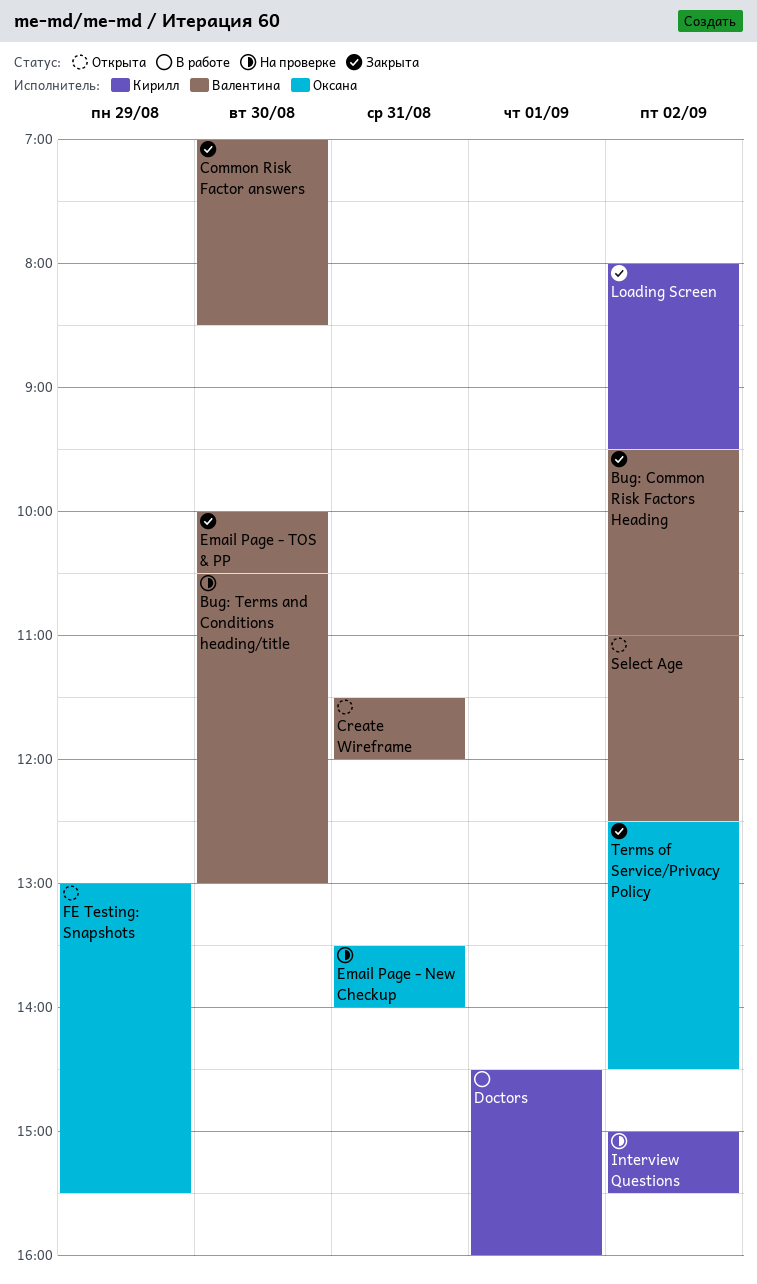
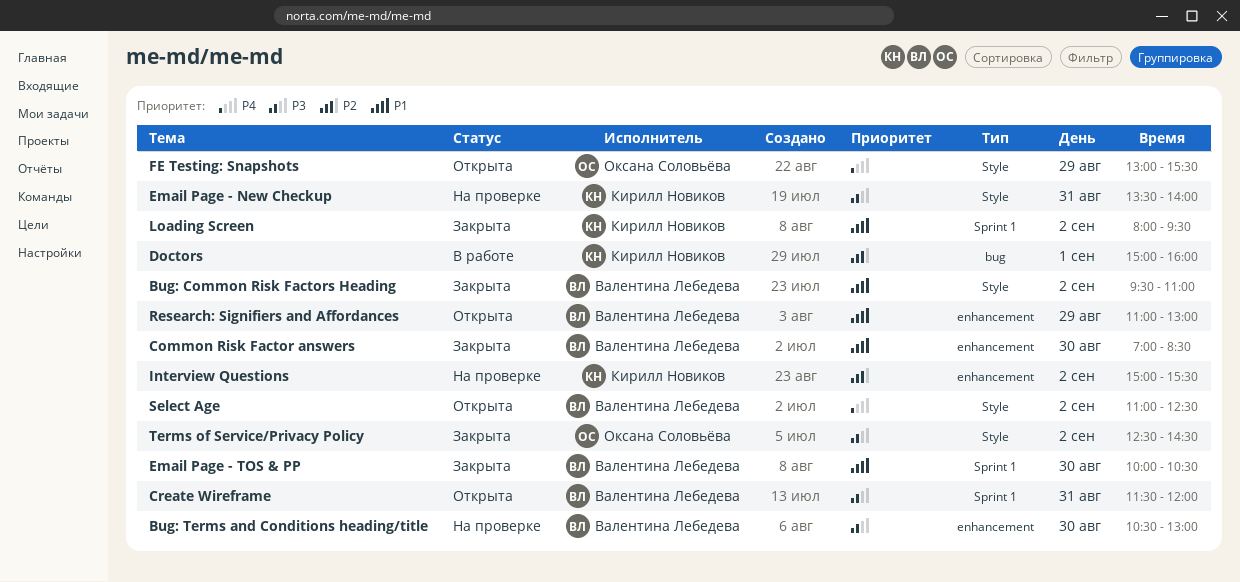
Doctors, begins: 14:30 -> 15:00
Email Page - New Checkup, owner: Оксана Соловьёва -> Кирилл Новиков
Research: Signifiers and Affordances: none -> present

